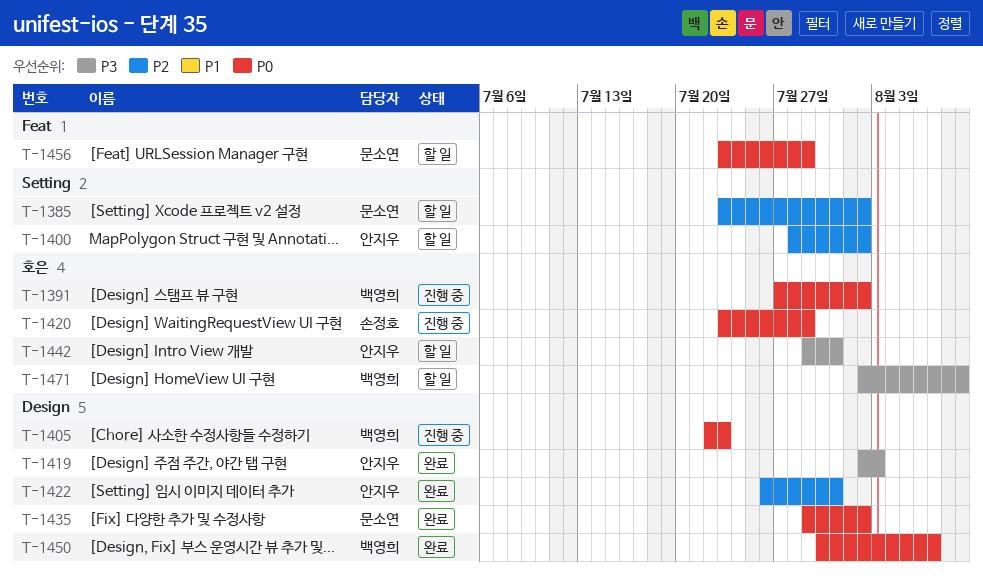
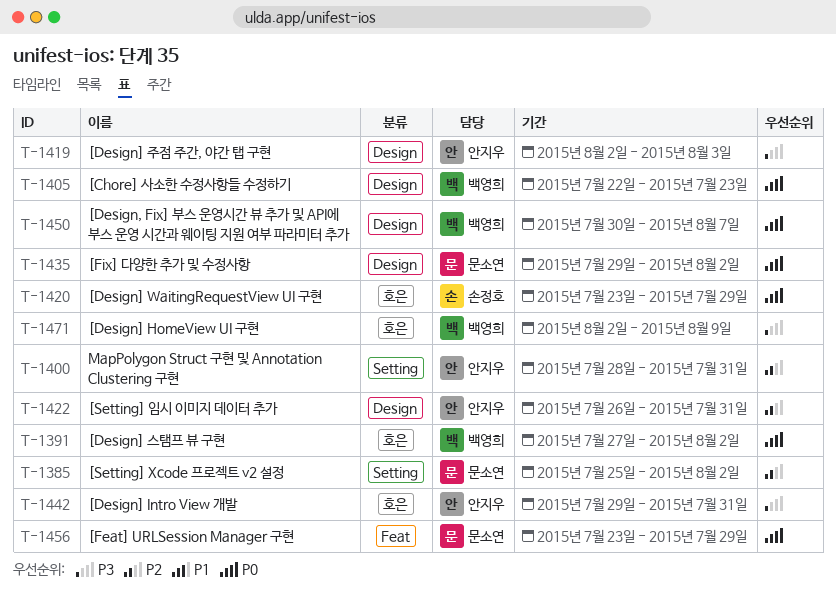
T-1385, start: Jul 23 -> Jul 25
T-1400, due: Aug 2 -> Jul 31

